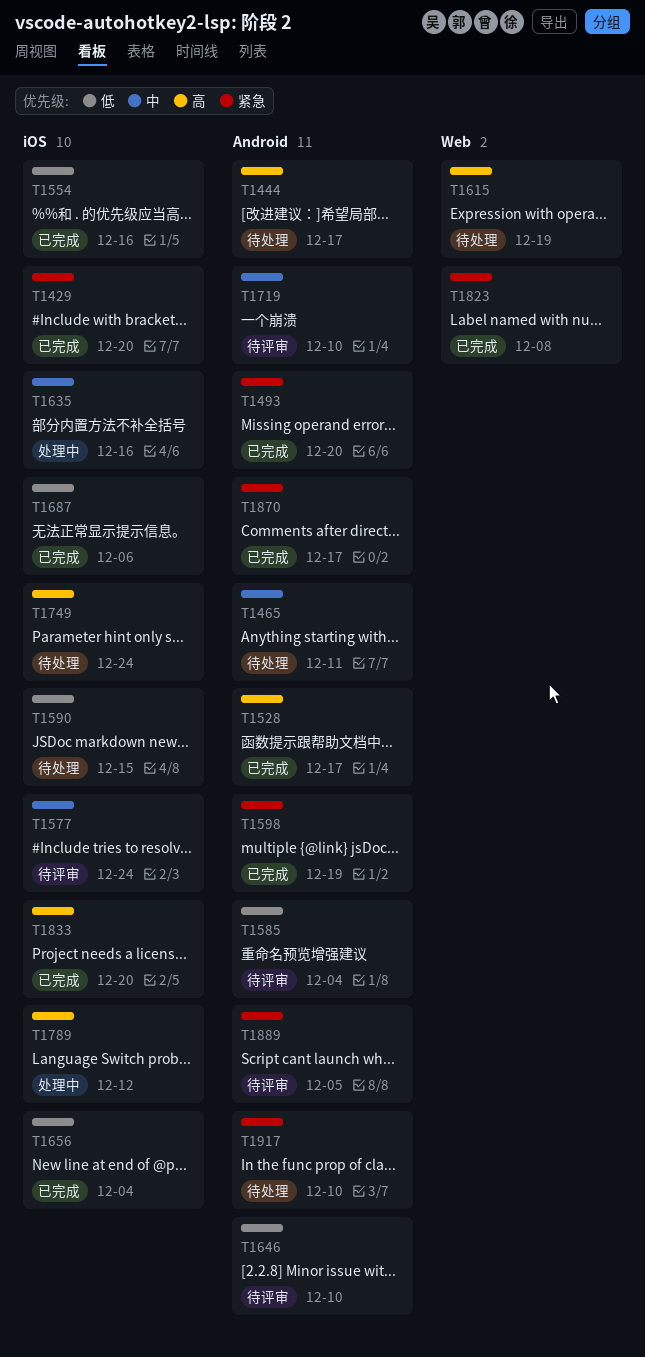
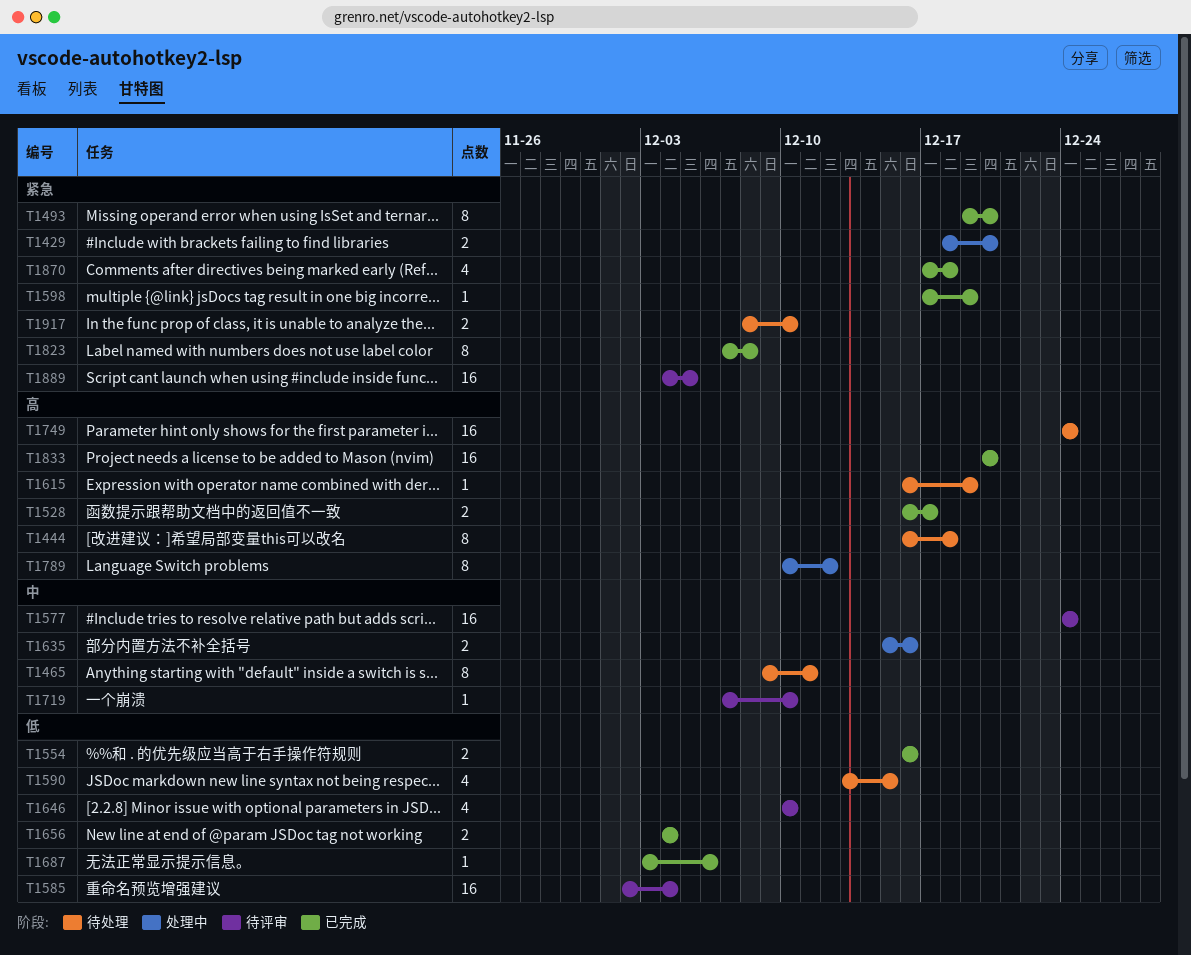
T1429, status: 已完成 -> 处理中
T1444, due: Dec 17 -> Dec 18
T1870, due: Dec 17 -> Dec 18

